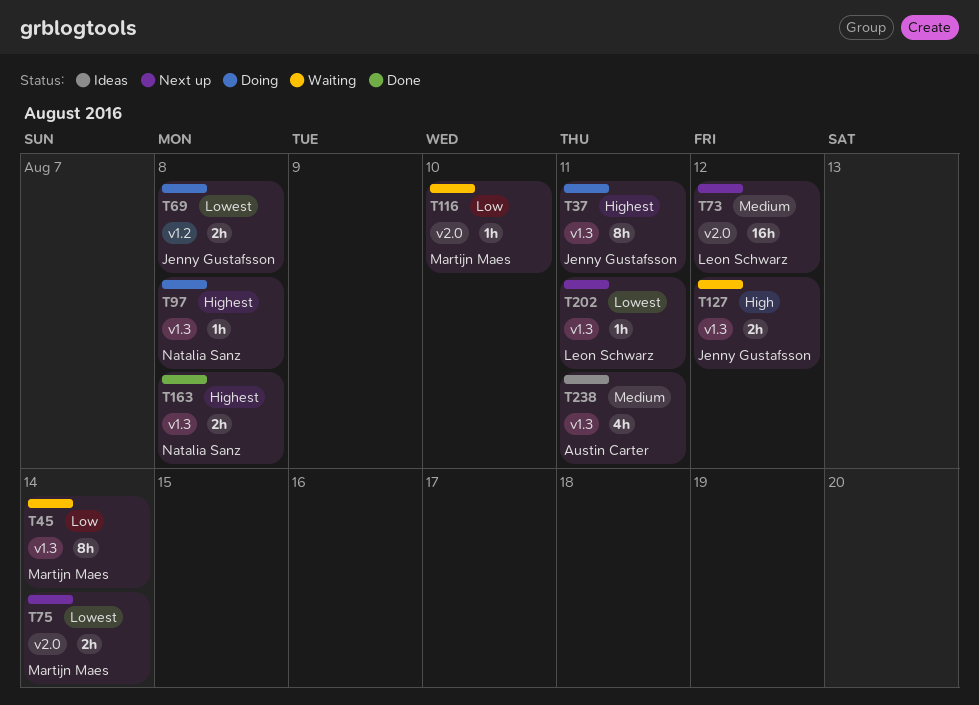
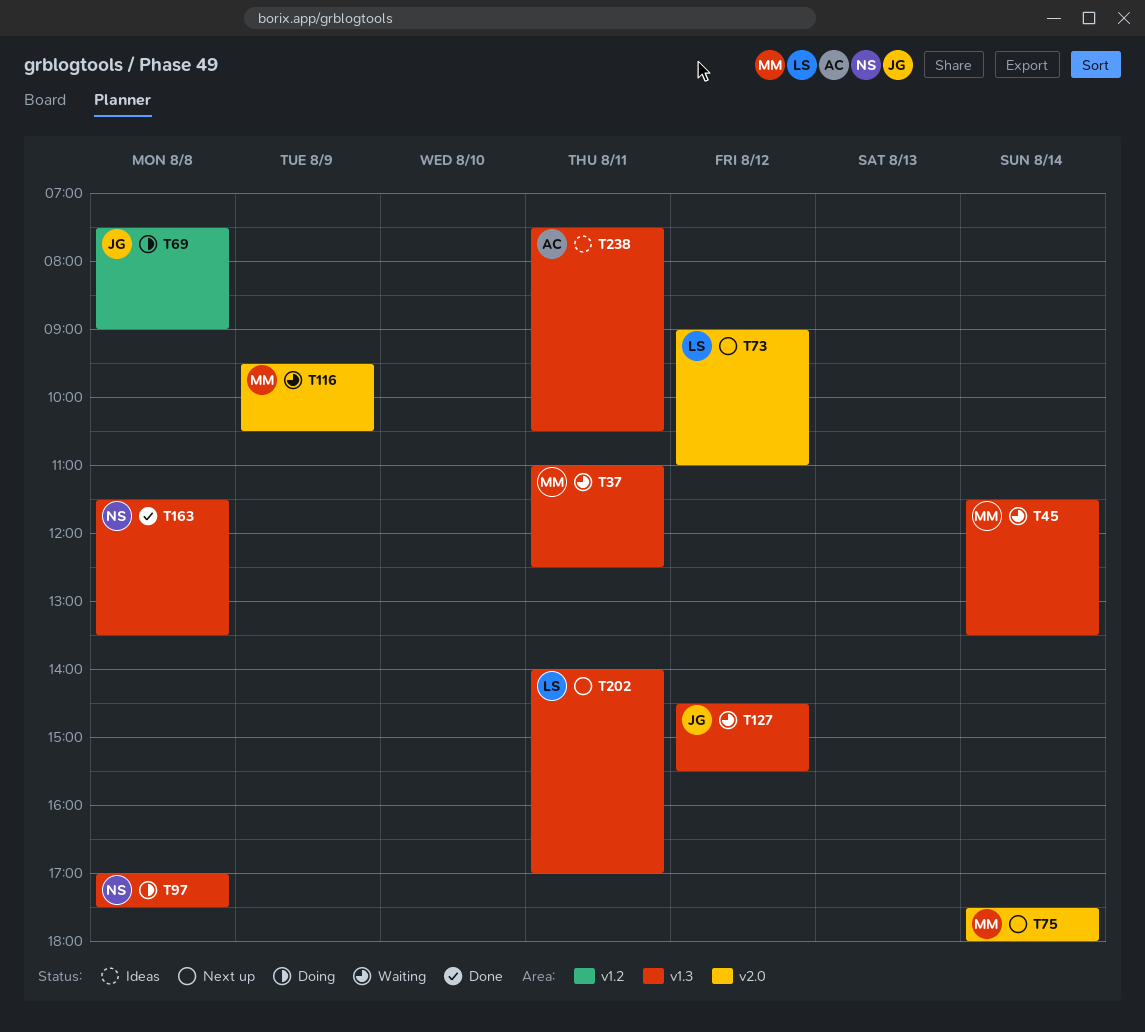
T37, status: Doing -> Waiting
T37, owner: Jenny Gustafsson -> Martijn Maes
T116, day: Aug 10 -> Aug 9

